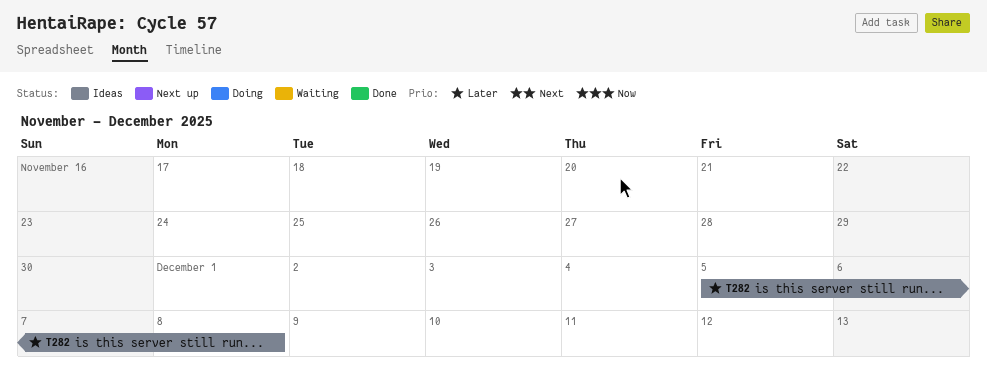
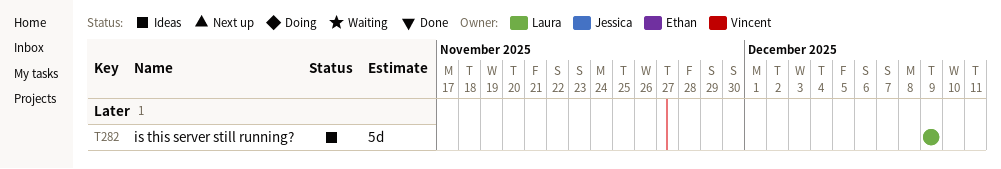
T282, start: Dec 5 -> Dec 9
T282, due: Dec 8 -> Dec 9

